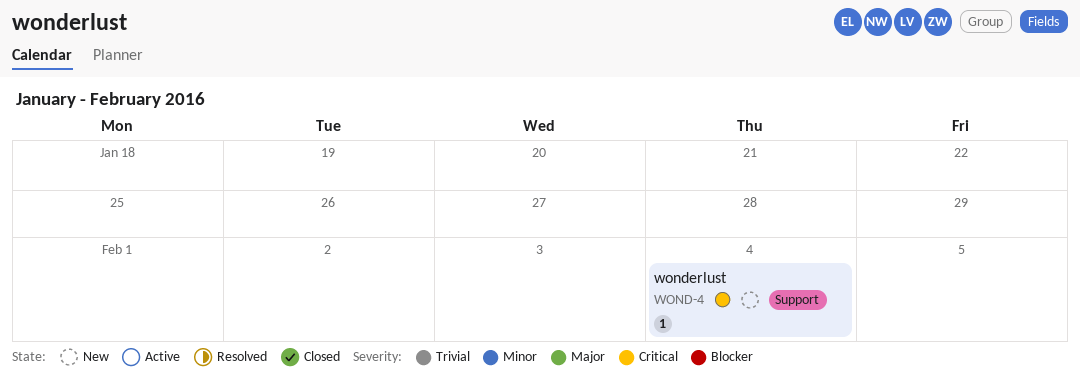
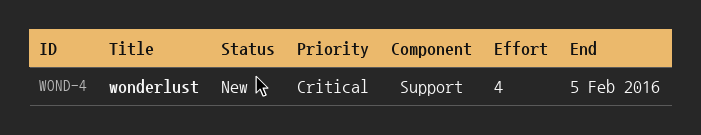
WOND-4, estimate: 1 -> 4
WOND-4, due: Feb 4 -> Feb 5

